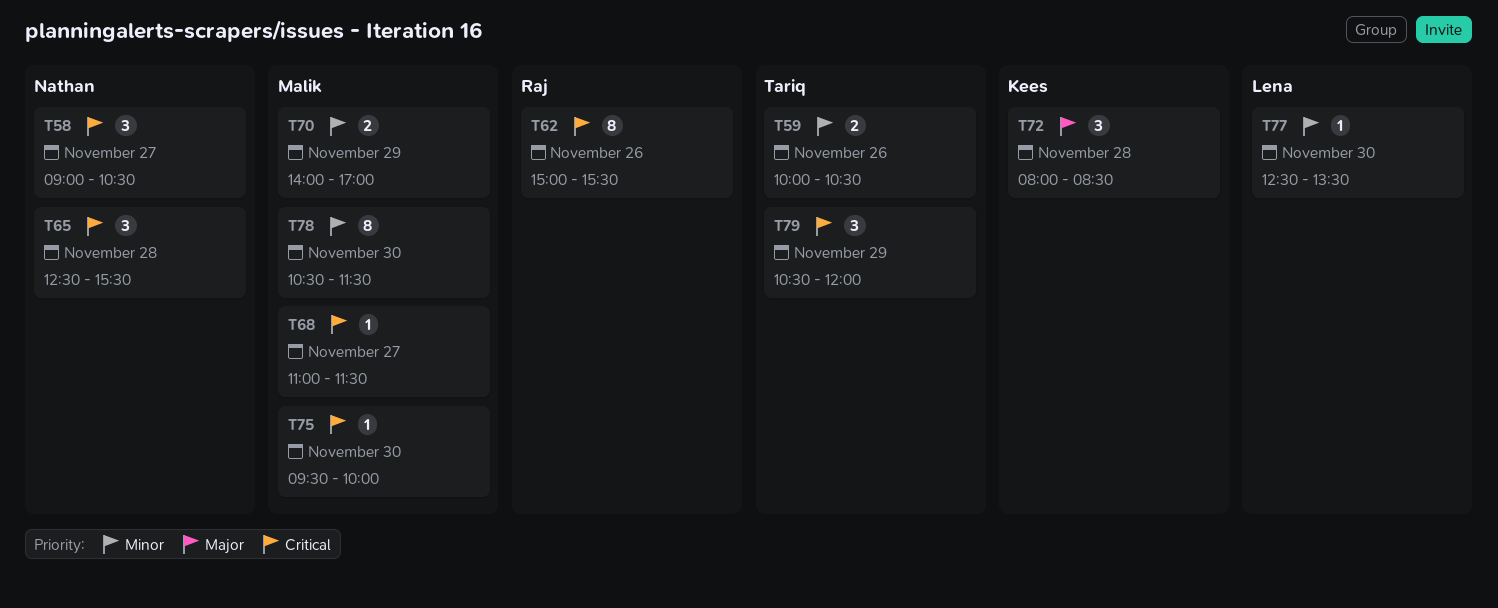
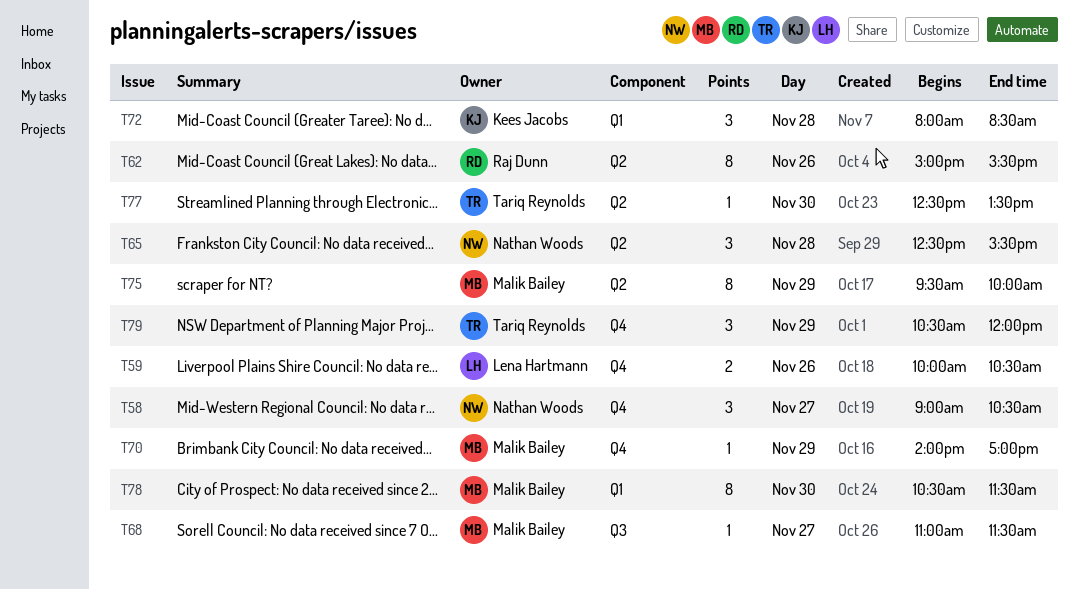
T59, owner: Tariq Reynolds -> Lena Hartmann
T70, estimate: 2 -> 1
T75, estimate: 1 -> 8
T75, day: Nov 30 -> Nov 29
T77, owner: Lena Hartmann -> Tariq Reynolds

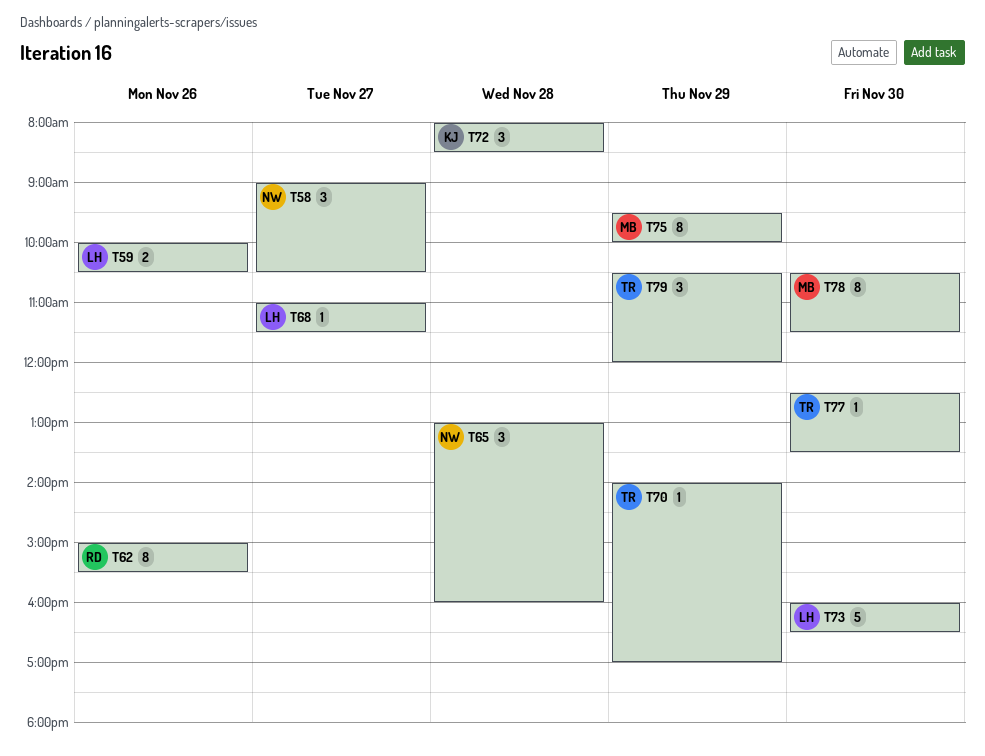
T65, begins: 12:30 -> 13:00
T65, ends: 15:30 -> 16:00
T68, owner: Malik Bailey -> Lena Hartmann
T70, owner: Malik Bailey -> Tariq Reynolds
T73: none -> present

